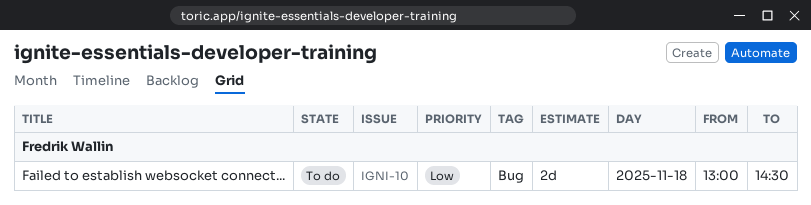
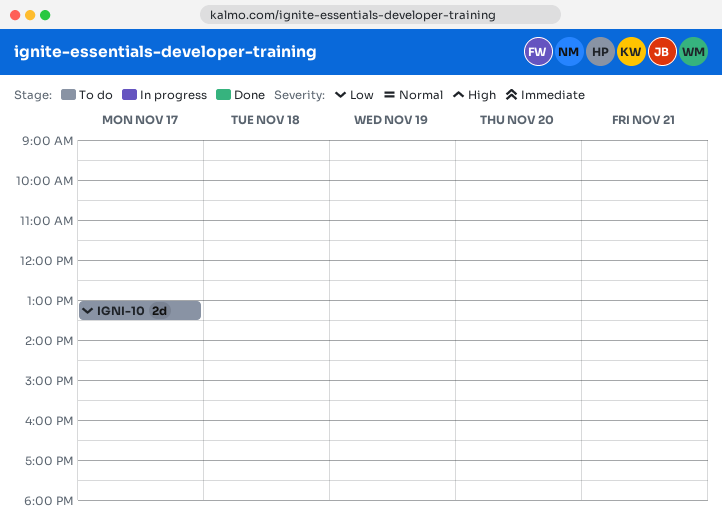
IGNI-10, day: Nov 18 -> Nov 17
IGNI-10, ends: 14:30 -> 13:30

